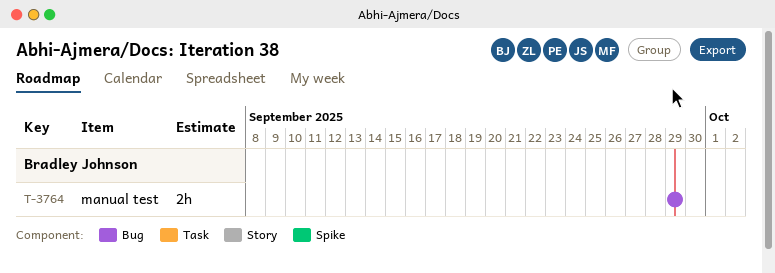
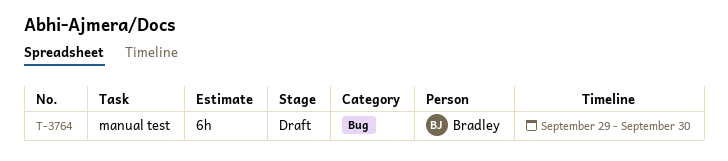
T-3764, estimate: 2h -> 6h
T-3764, due: Sep 29 -> Sep 30

